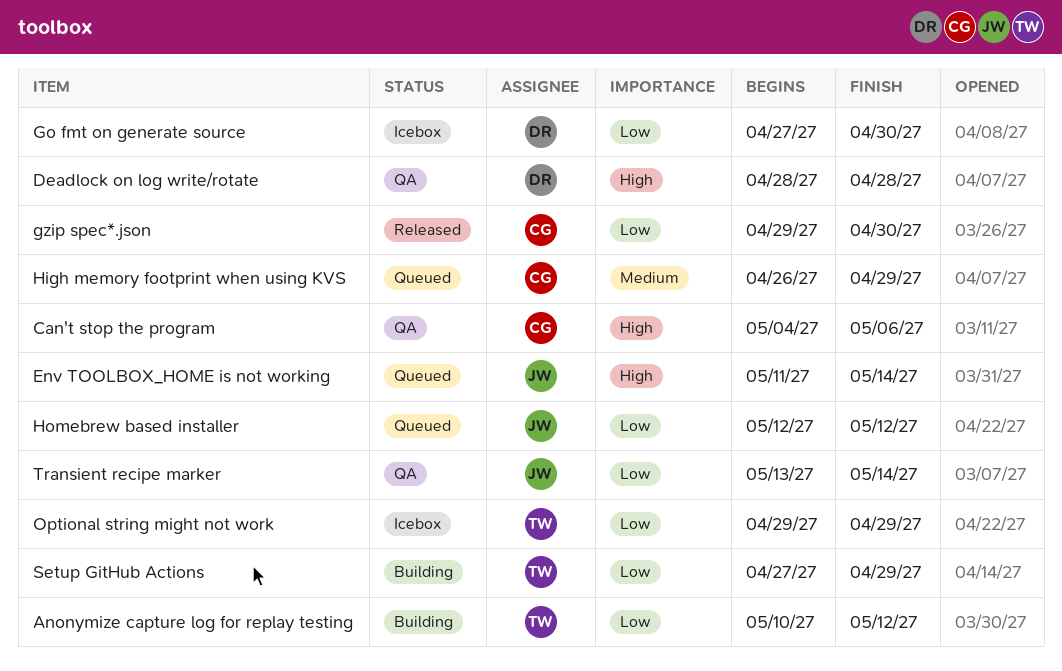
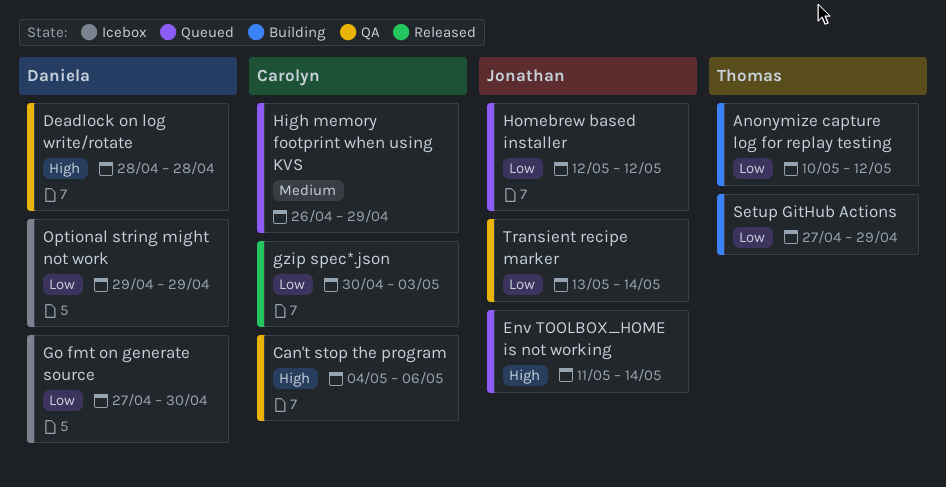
gzip spec*.json, start: Apr 29 -> Apr 30
gzip spec*.json, due: Apr 30 -> May 3
Optional string might not work, owner: Thomas -> Daniela

